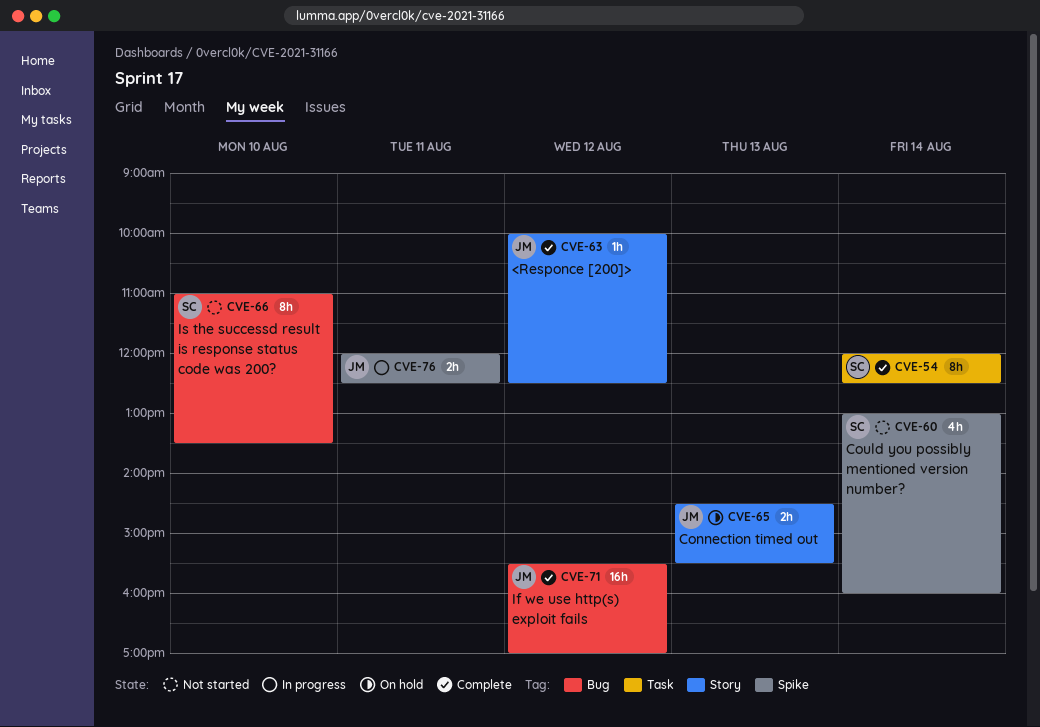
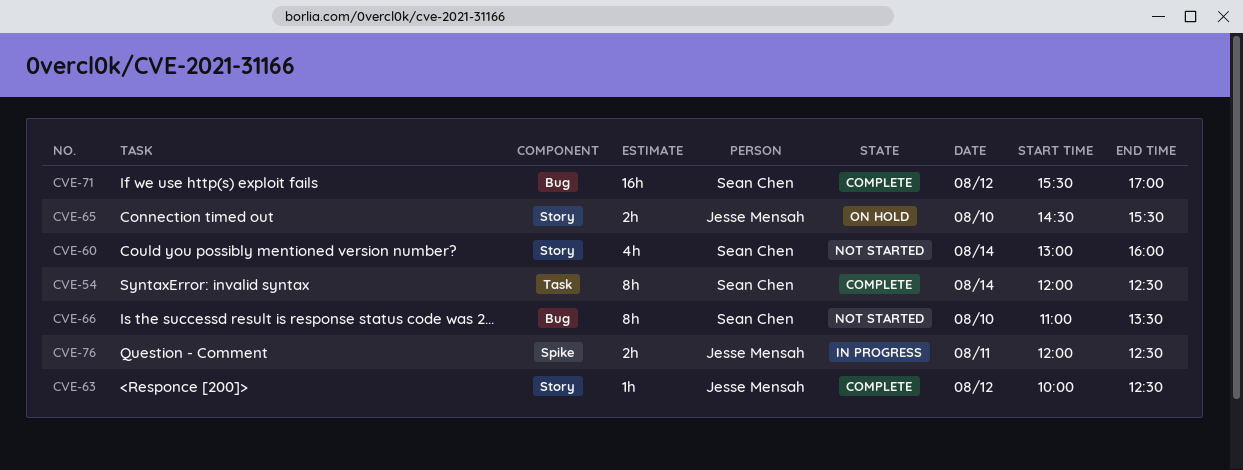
CVE-60, label: Spike -> Story
CVE-65, day: Aug 13 -> Aug 10
CVE-71, owner: Jesse Mensah -> Sean Chen

